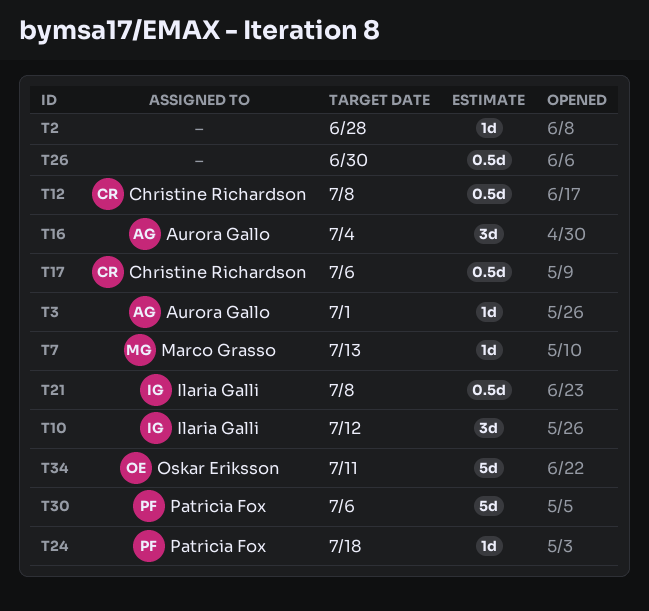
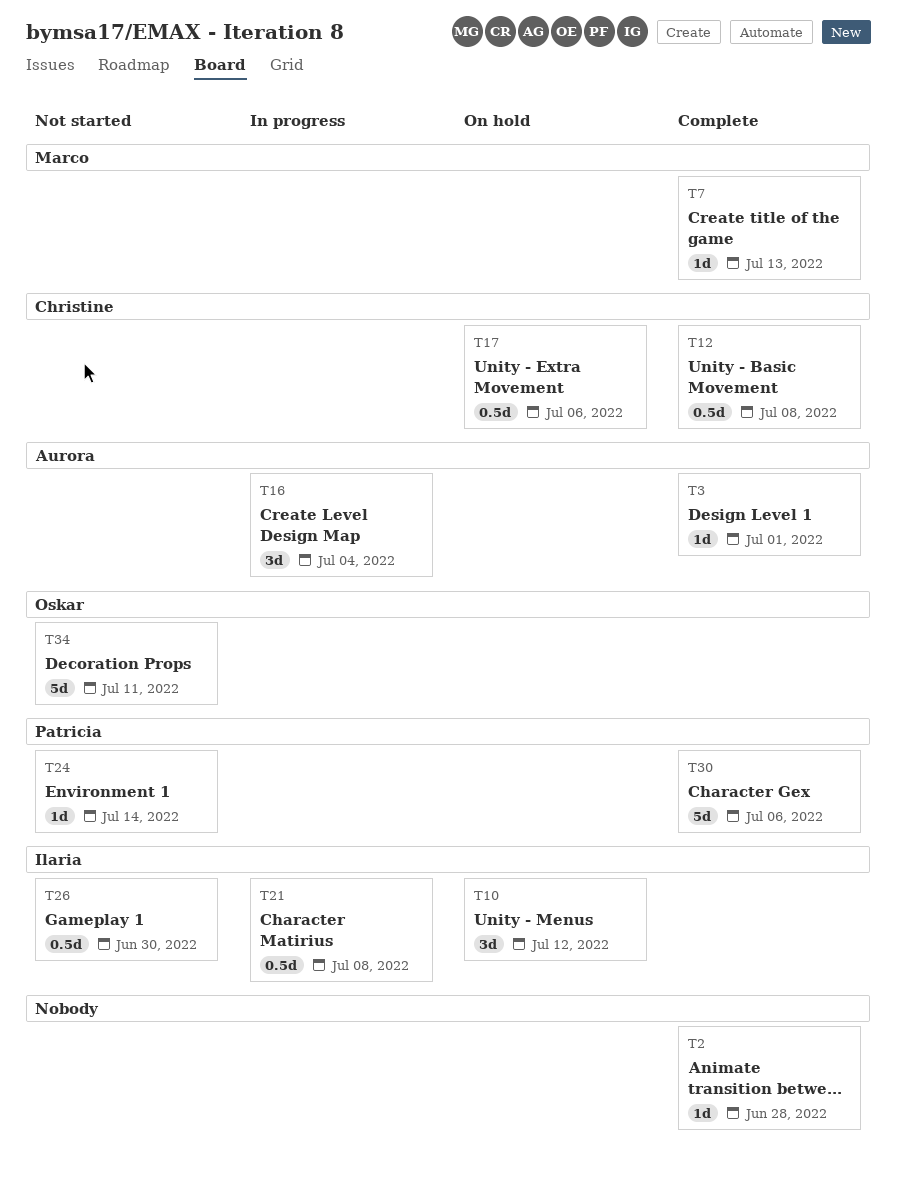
T24, due: Jul 18 -> Jul 14
T26, owner: none -> Ilaria Galli

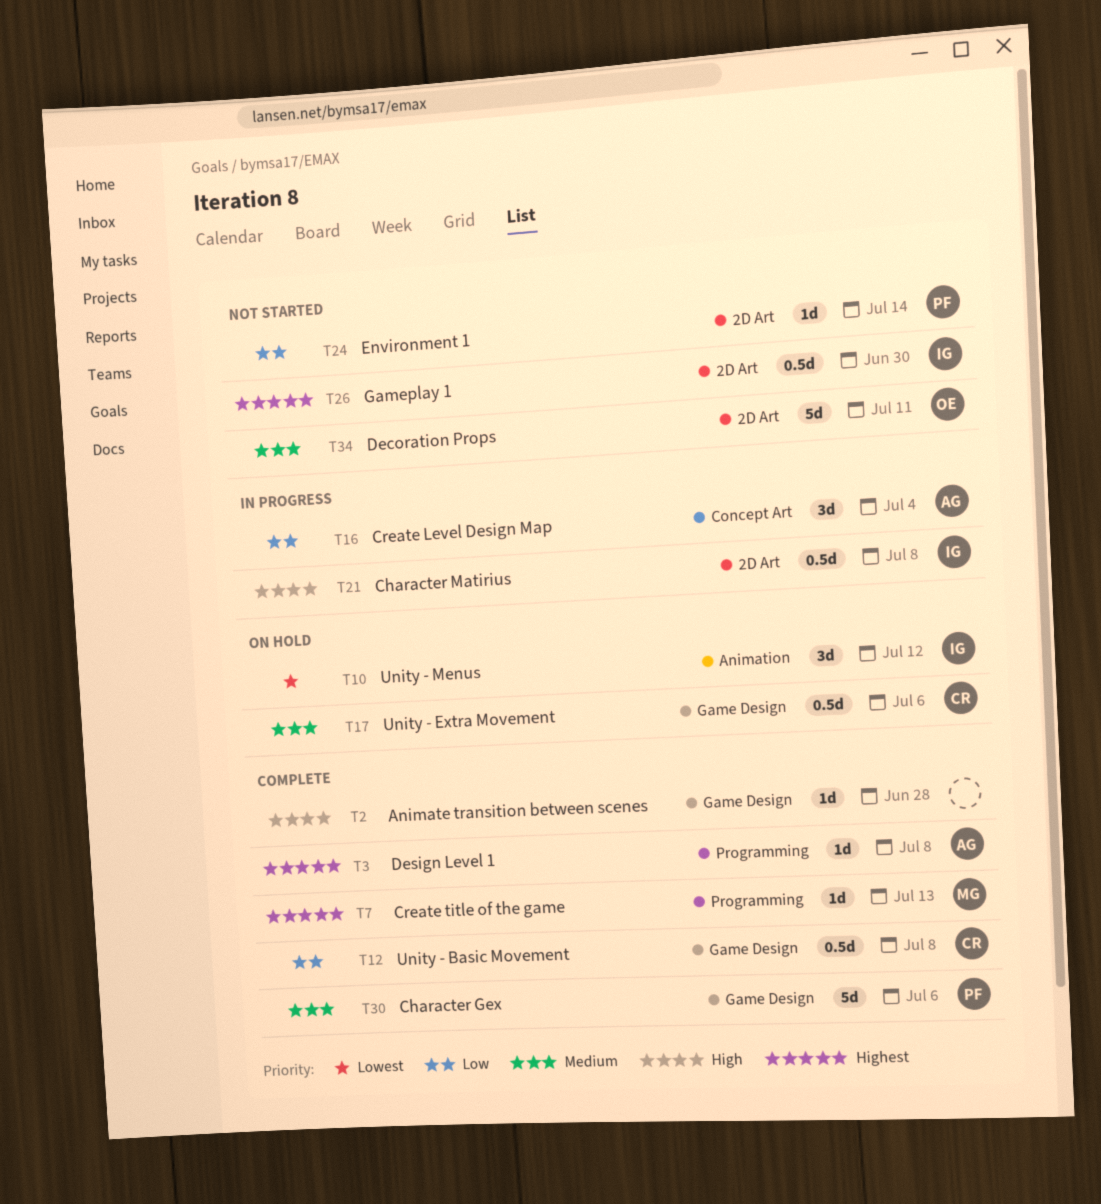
T3, due: Jul 1 -> Jul 8

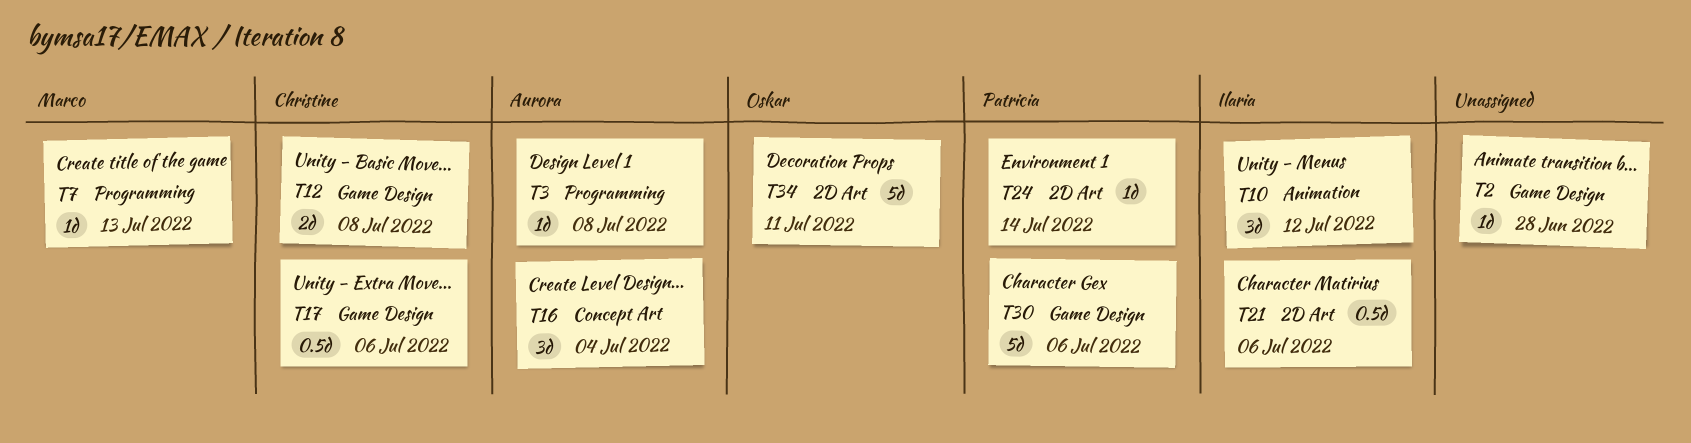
T12, estimate: 0.5d -> 2d
T21, due: Jul 8 -> Jul 6
T26: present -> none

